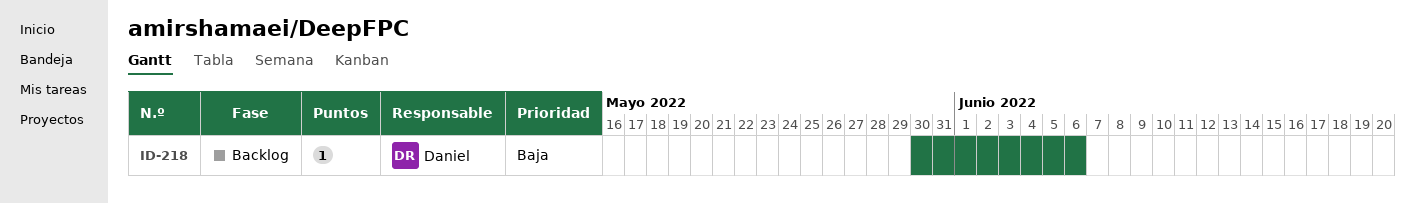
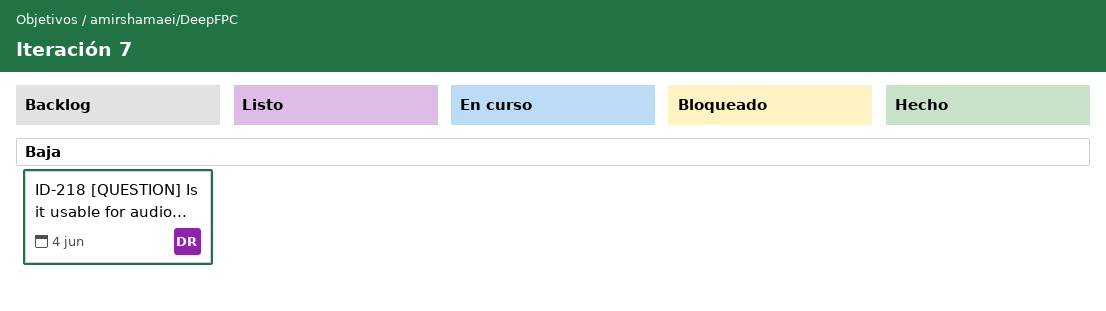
ID-218, due: Jun 6 -> Jun 4

